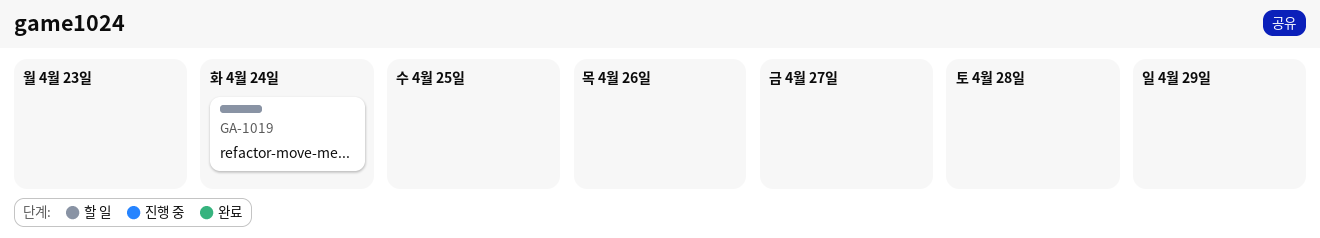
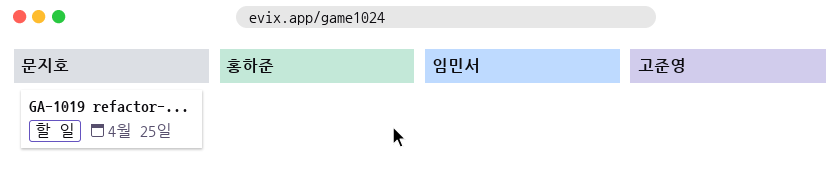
GA-1019, due: Apr 24 -> Apr 25

